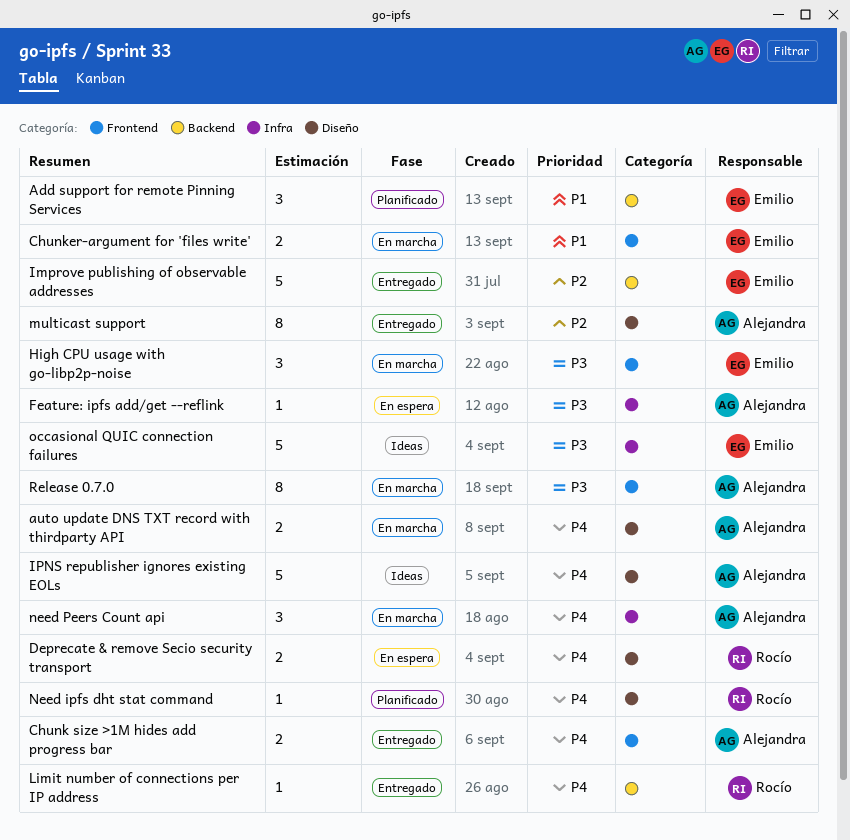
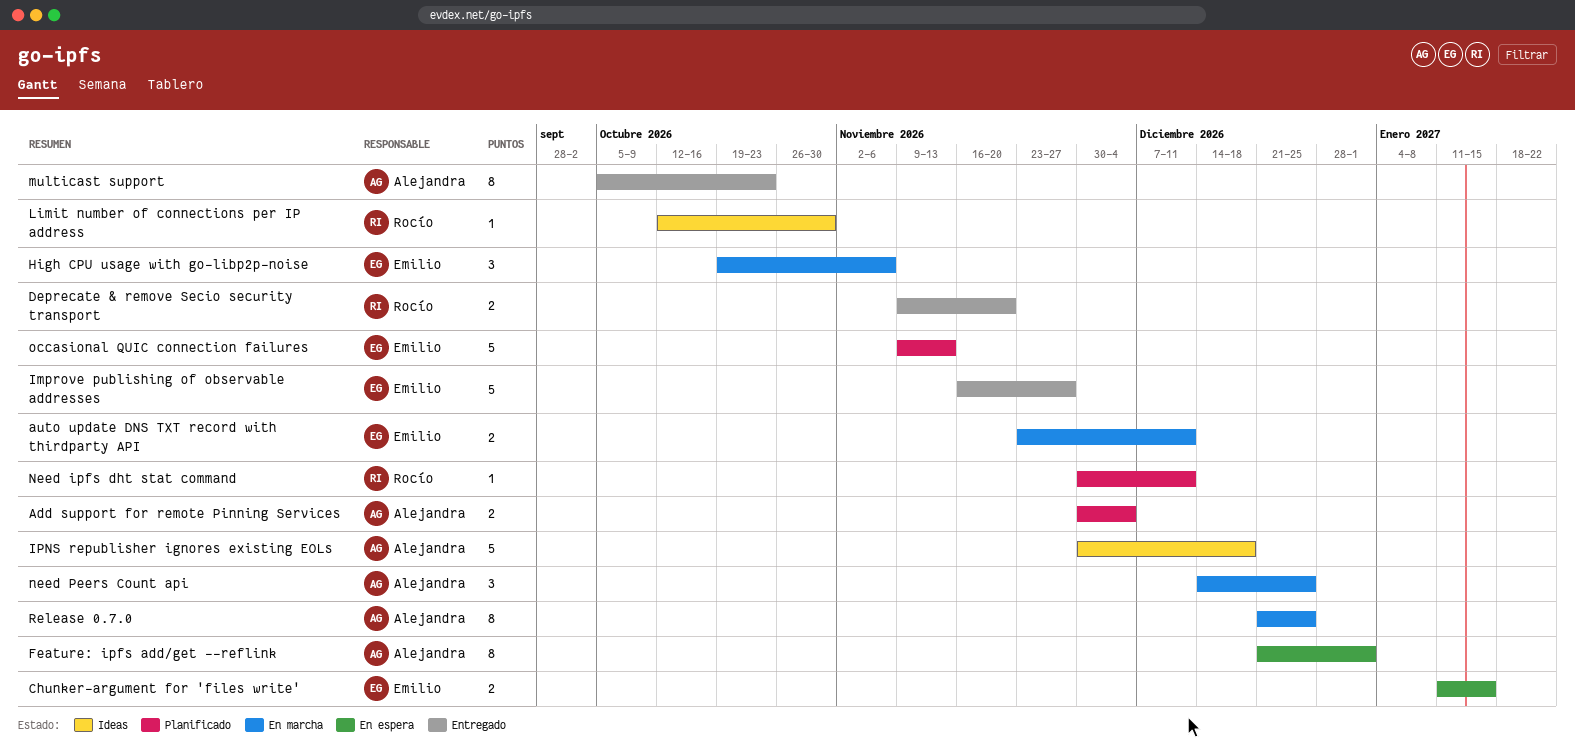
Add support for remote Pinning Services, owner: Emilio -> Alejandra
Add support for remote Pinning Services, estimate: 3 -> 2
auto update DNS TXT record with thirdparty API, owner: Alejandra -> Emilio
Chunk size >1M hides add progress bar: present -> none
Chunker-argument for 'files write', status: En marcha -> En espera
Deprecate & remove Secio security transport, status: En espera -> Entregado
Feature: ipfs add/get --reflink, estimate: 1 -> 8
Limit number of connections per IP address, status: Entregado -> Ideas
occasional QUIC connection failures, status: Ideas -> Planificado

